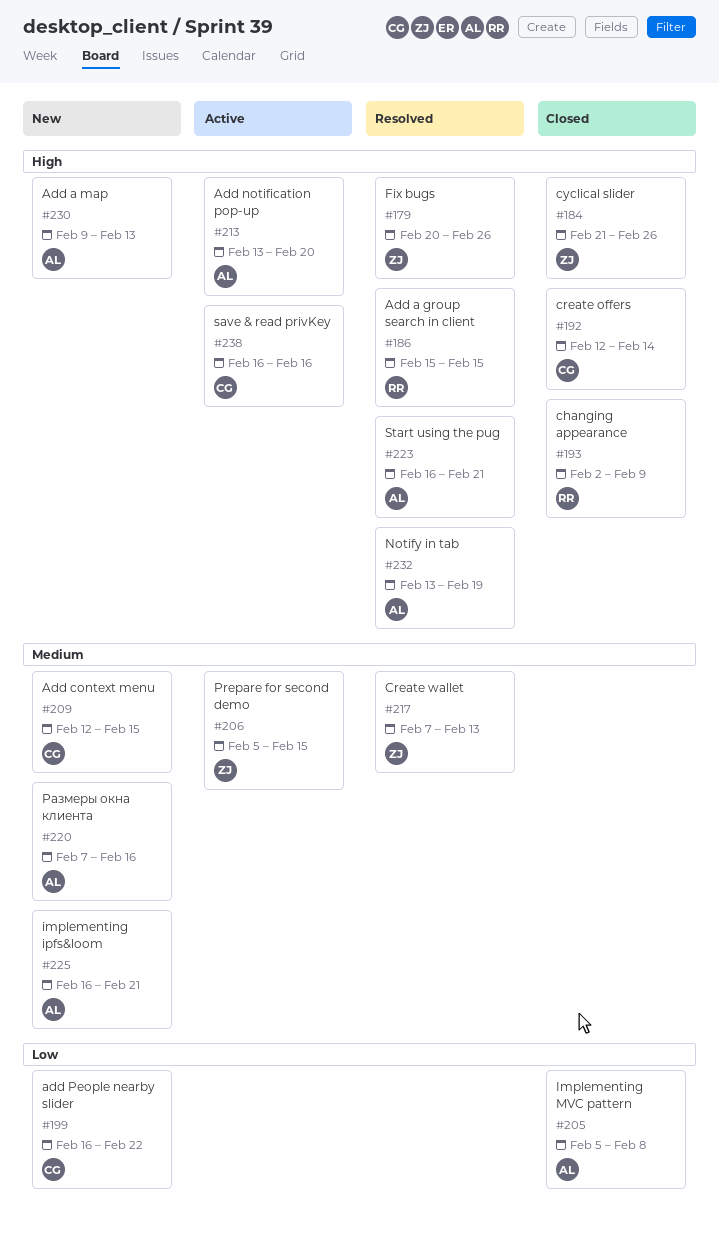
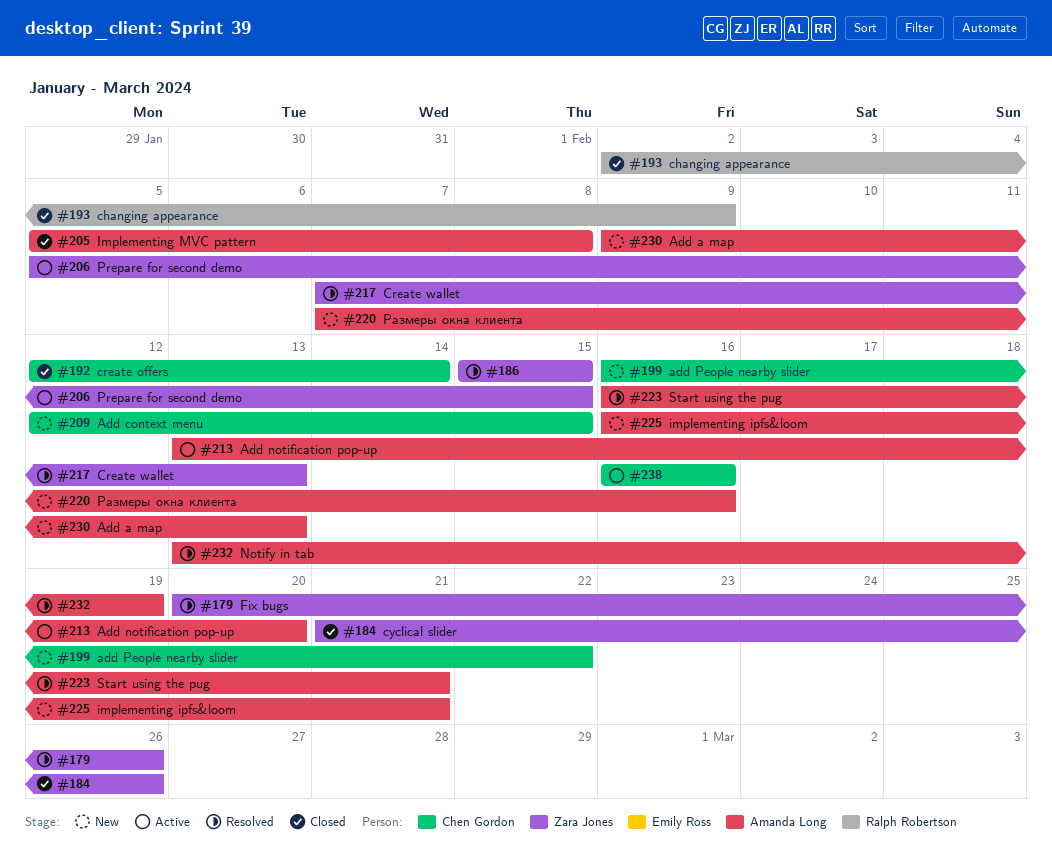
#186, owner: Ralph Robertson -> Zara Jones

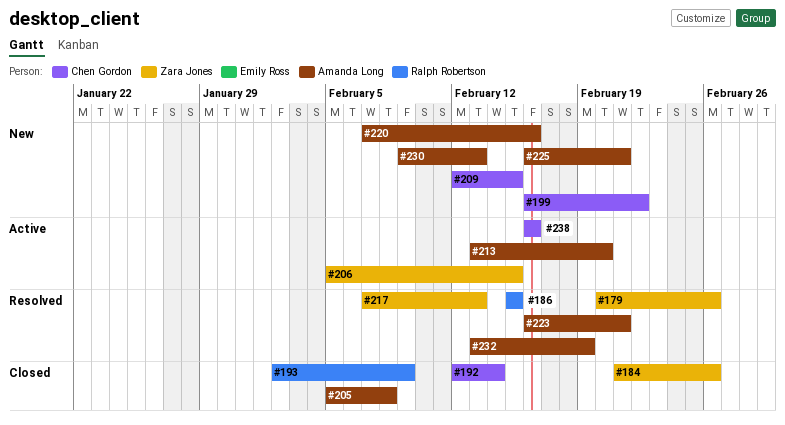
#186, owner: Zara Jones -> Ralph Robertson

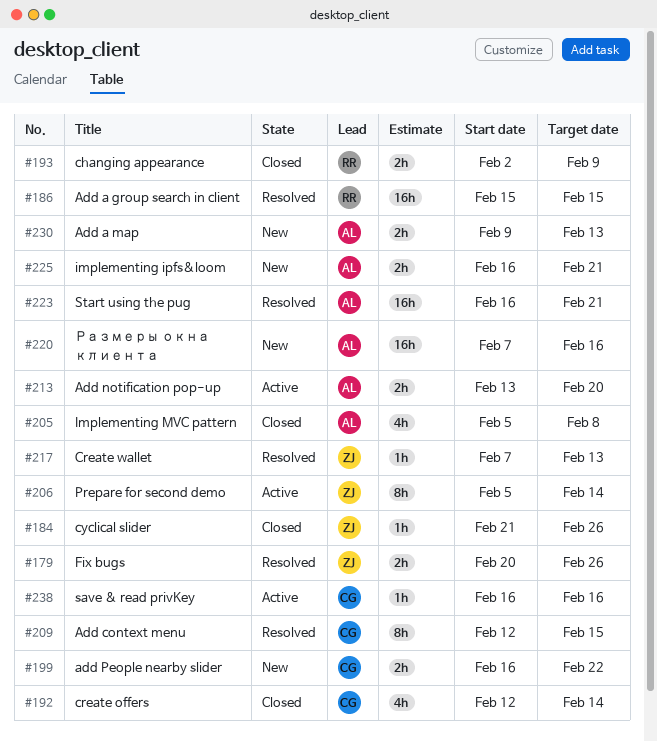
#206, due: Feb 15 -> Feb 14
#209, status: New -> Resolved
#232: present -> none

